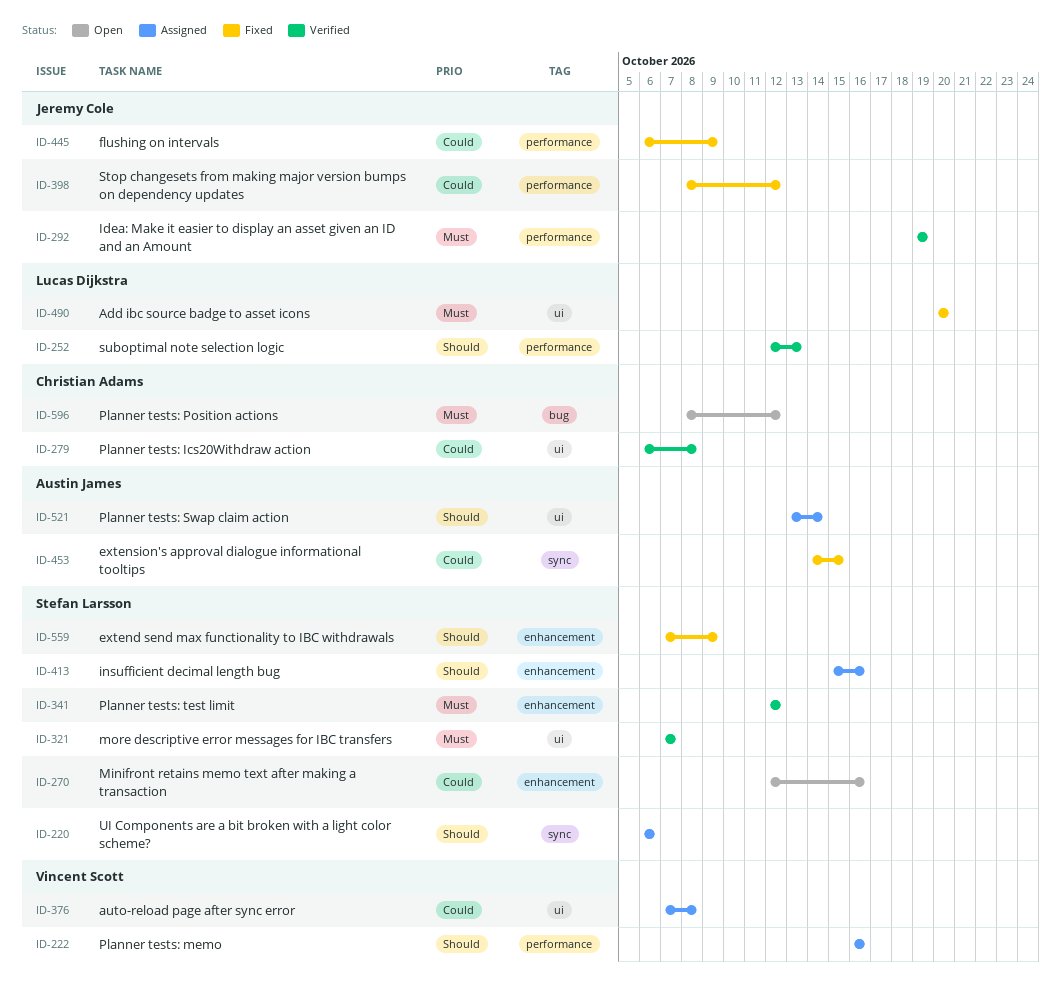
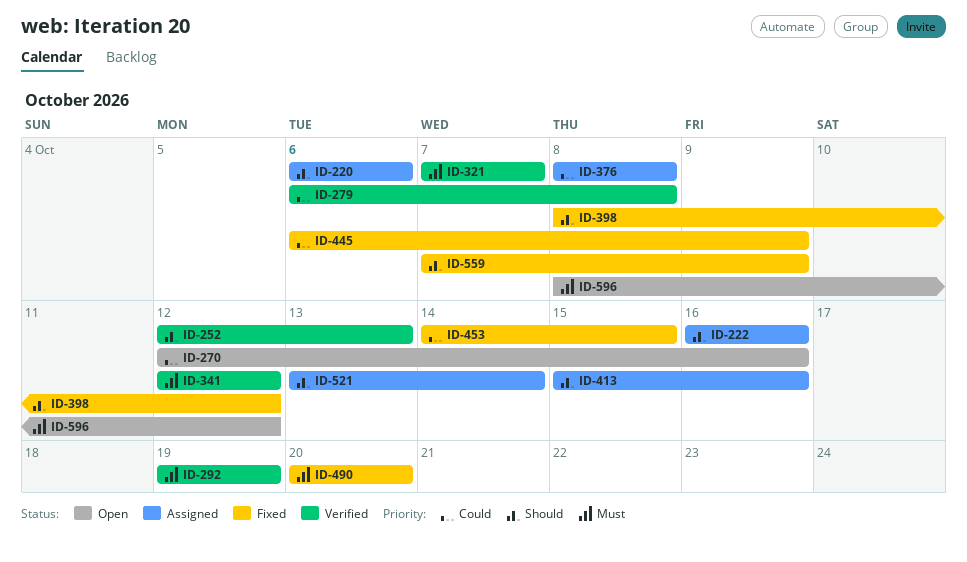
ID-376, start: Oct 7 -> Oct 8
ID-398, priority: Could -> Should

